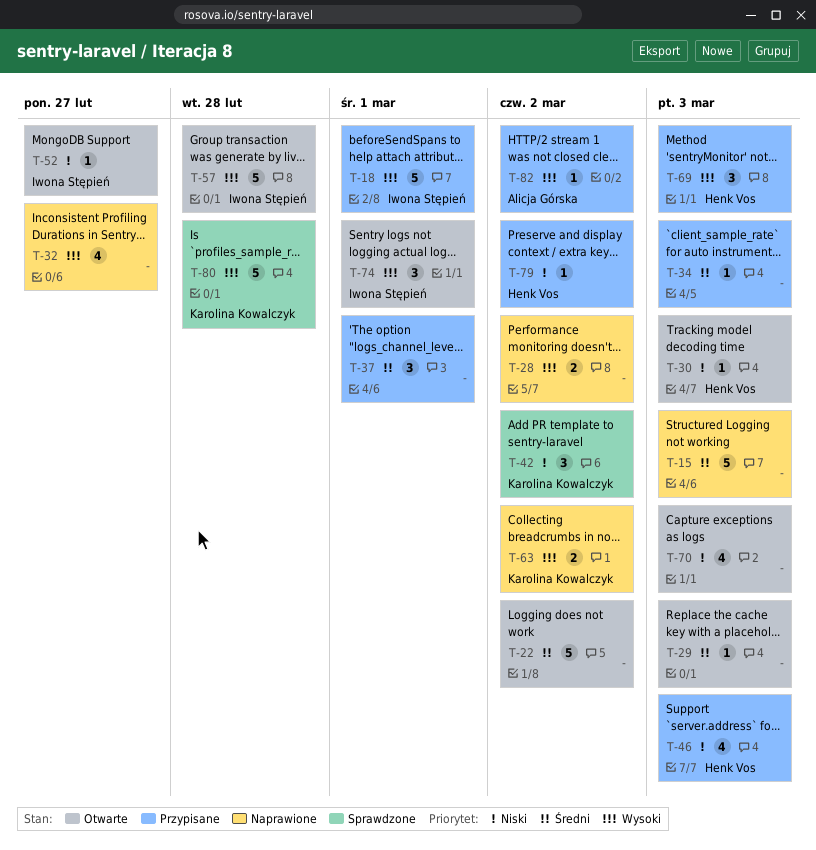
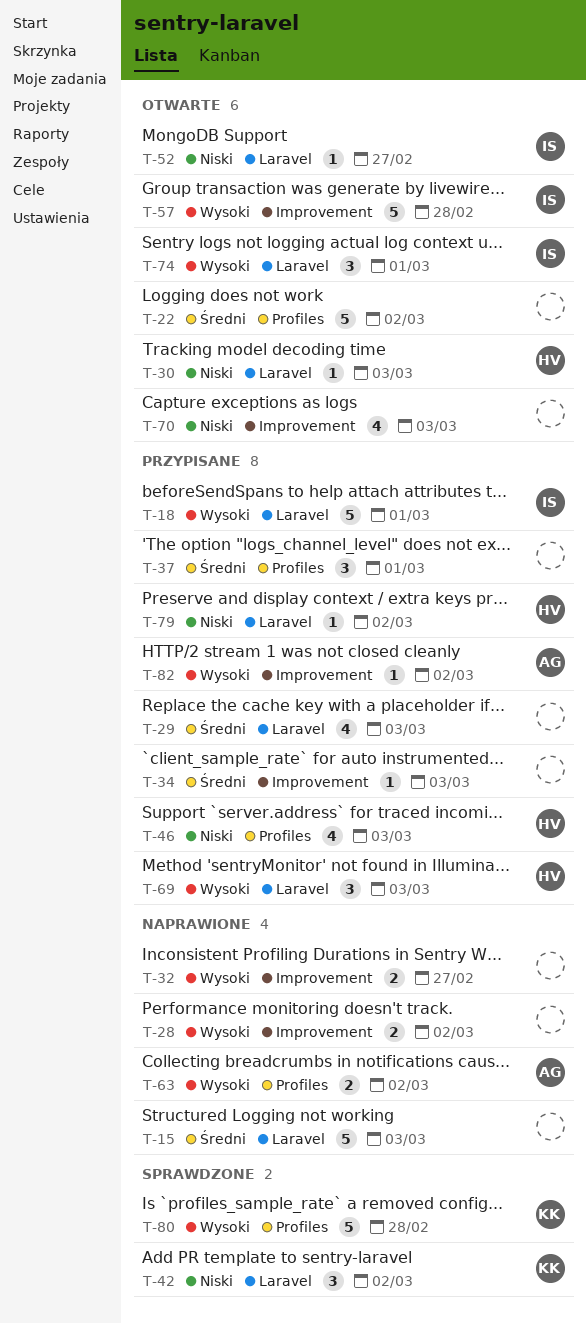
T-29, status: Otwarte -> Przypisane
T-29, estimate: 1 -> 4
T-32, estimate: 4 -> 2
T-63, owner: Karolina Kowalczyk -> Alicja Górska

